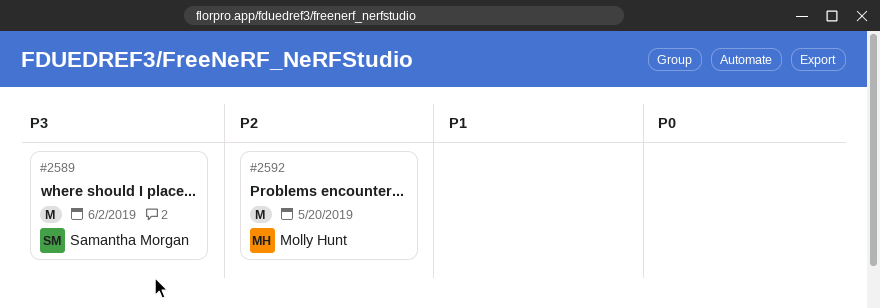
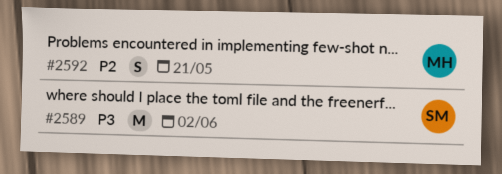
#2592, estimate: M -> S
#2592, due: May 20 -> May 21

